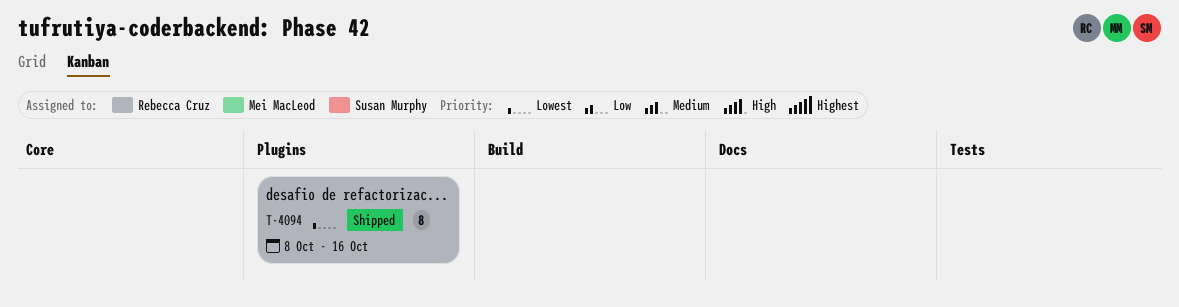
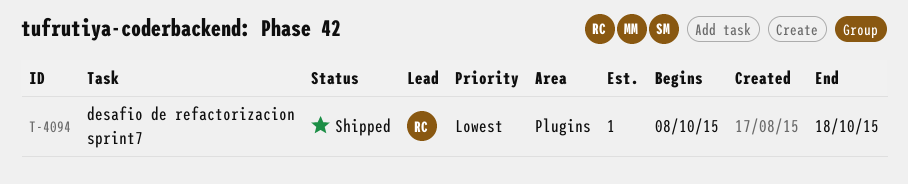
T-4094, estimate: 8 -> 1
T-4094, due: Oct 16 -> Oct 18

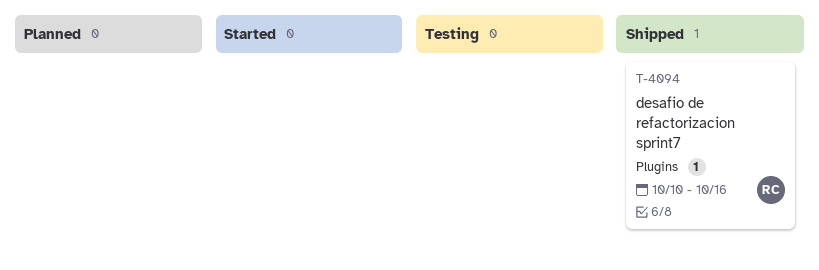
T-4094, start: Oct 8 -> Oct 10
T-4094, due: Oct 18 -> Oct 16

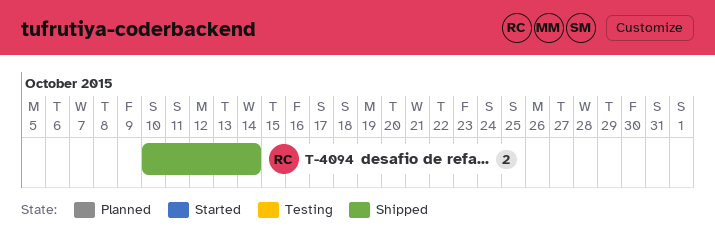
T-4094, estimate: 1 -> 2
T-4094, due: Oct 16 -> Oct 14

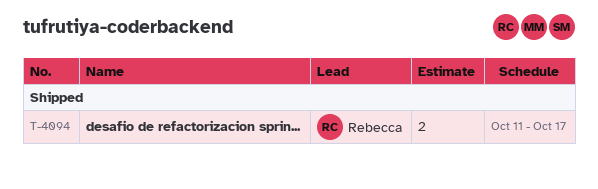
T-4094, start: Oct 10 -> Oct 11
T-4094, due: Oct 14 -> Oct 17

